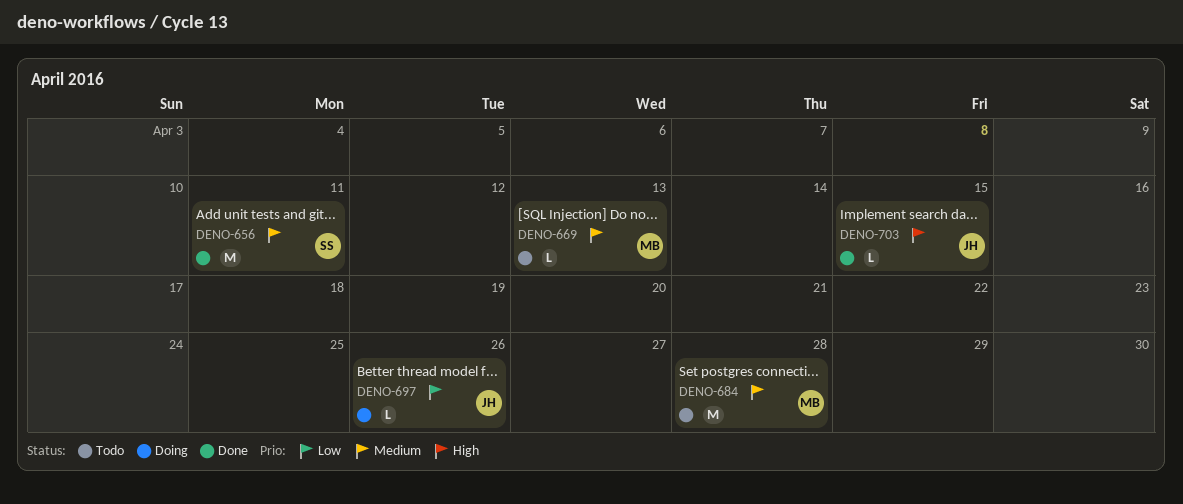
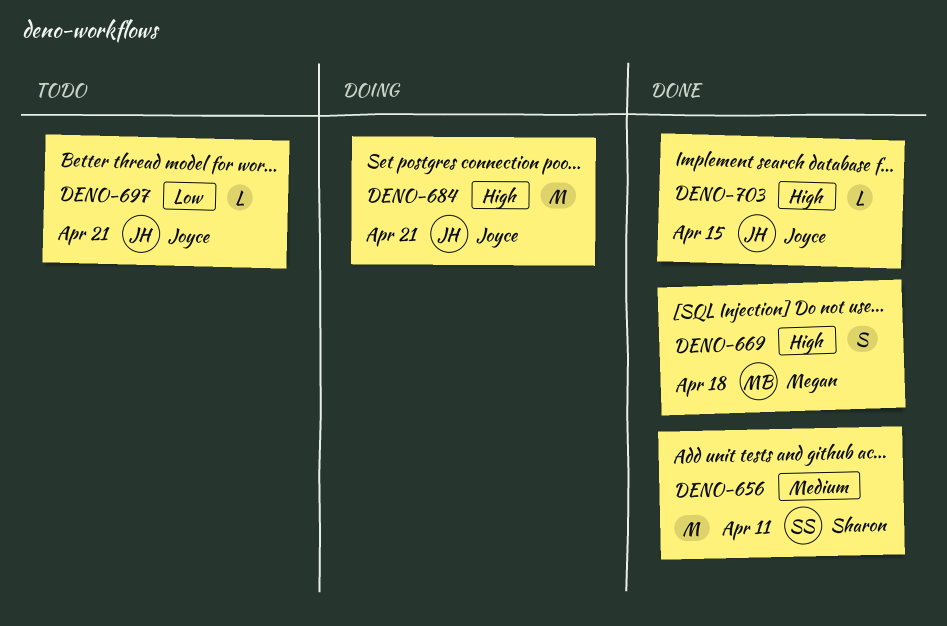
DENO-669, status: Todo -> Done
DENO-669, priority: Medium -> High
DENO-669, estimate: L -> S
DENO-669, due: Apr 13 -> Apr 18
DENO-684, status: Todo -> Doing
DENO-684, owner: Megan -> Joyce
DENO-684, priority: Medium -> High
DENO-684, due: Apr 28 -> Apr 21
DENO-697, status: Doing -> Todo
DENO-697, due: Apr 26 -> Apr 21

